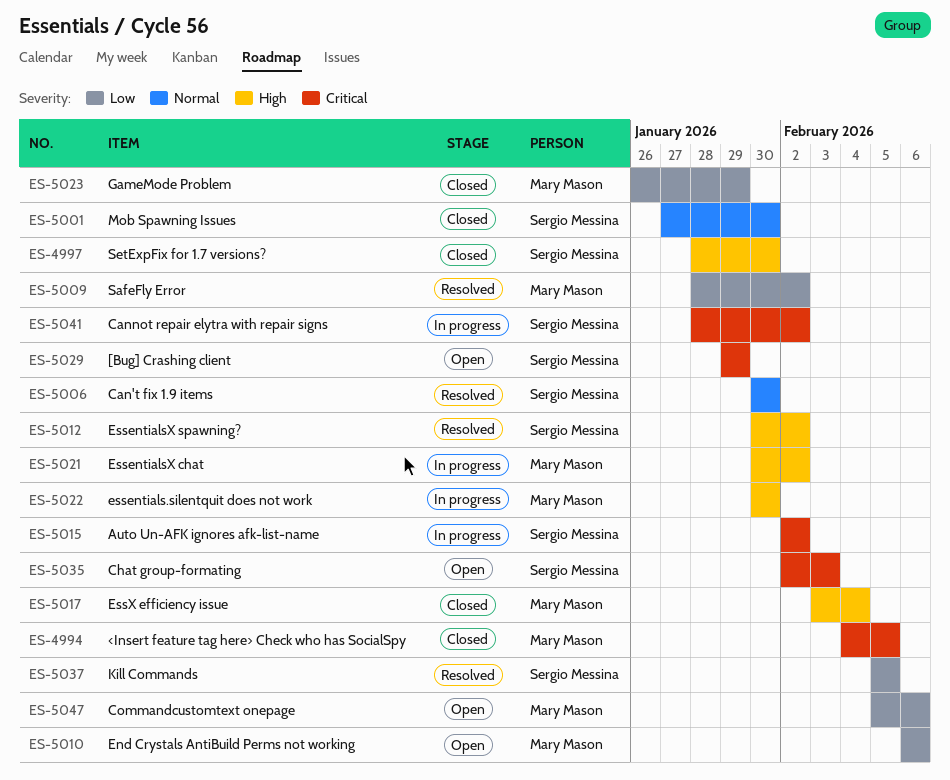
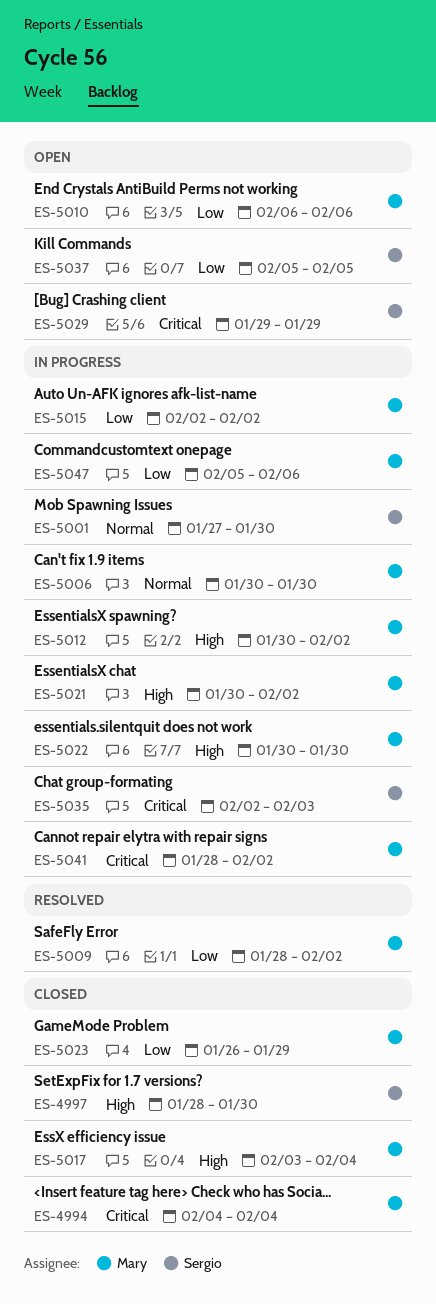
ES-4994, due: Feb 5 -> Feb 4
ES-5001, status: Closed -> In progress
ES-5006, status: Resolved -> In progress
ES-5006, owner: Sergio Messina -> Mary Mason
ES-5012, status: Resolved -> In progress
ES-5012, owner: Sergio Messina -> Mary Mason
ES-5015, owner: Sergio Messina -> Mary Mason
ES-5015, priority: Critical -> Low
ES-5035, status: Open -> In progress
ES-5037, status: Resolved -> Open
ES-5041, owner: Sergio Messina -> Mary Mason
ES-5047, status: Open -> In progress

